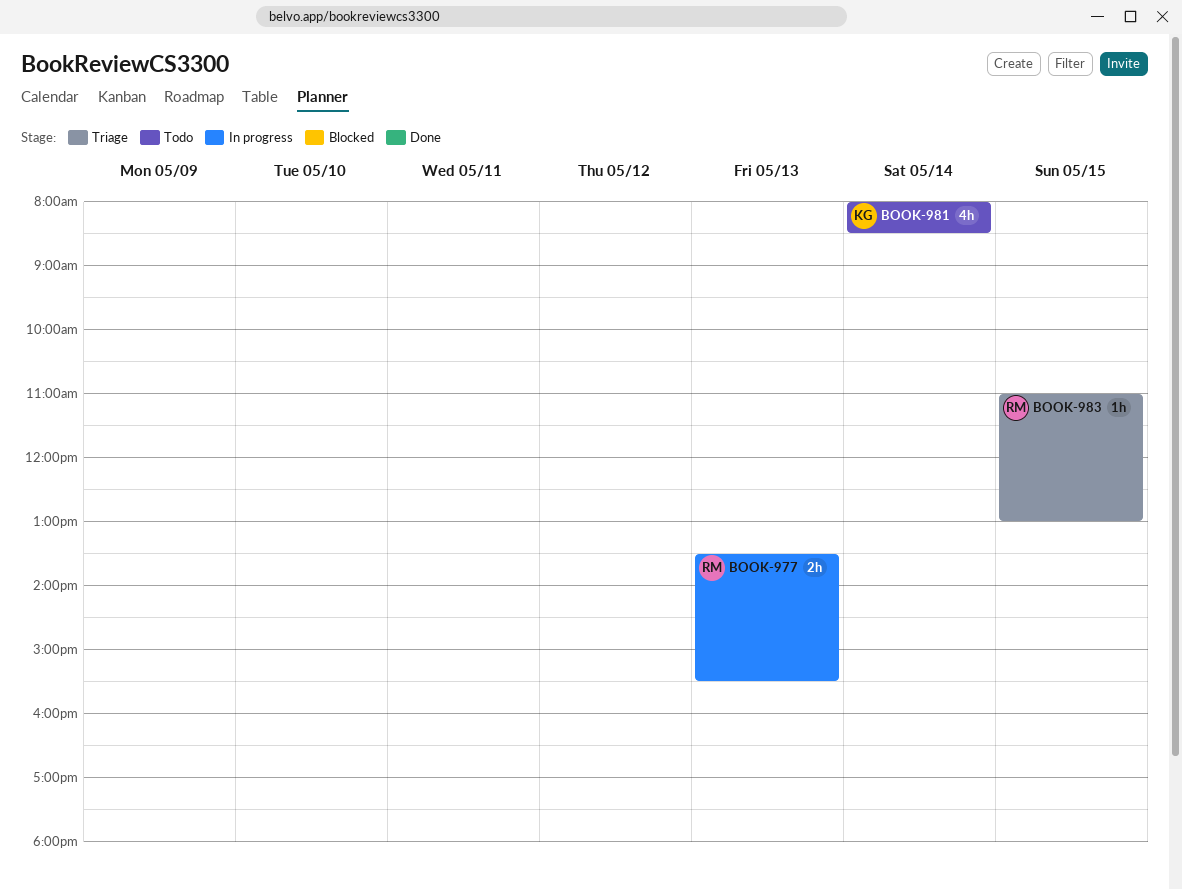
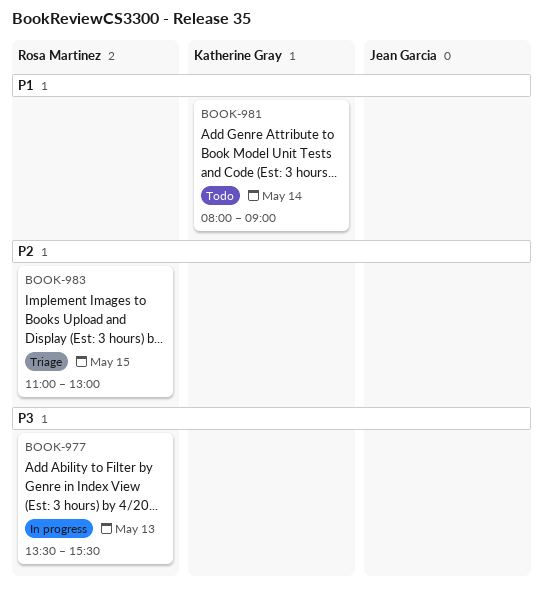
BOOK-981, ends: 08:30 -> 09:00

